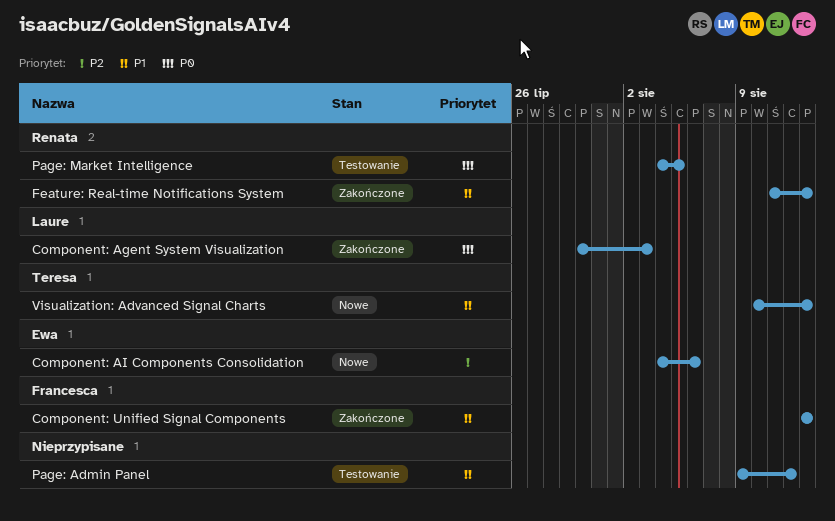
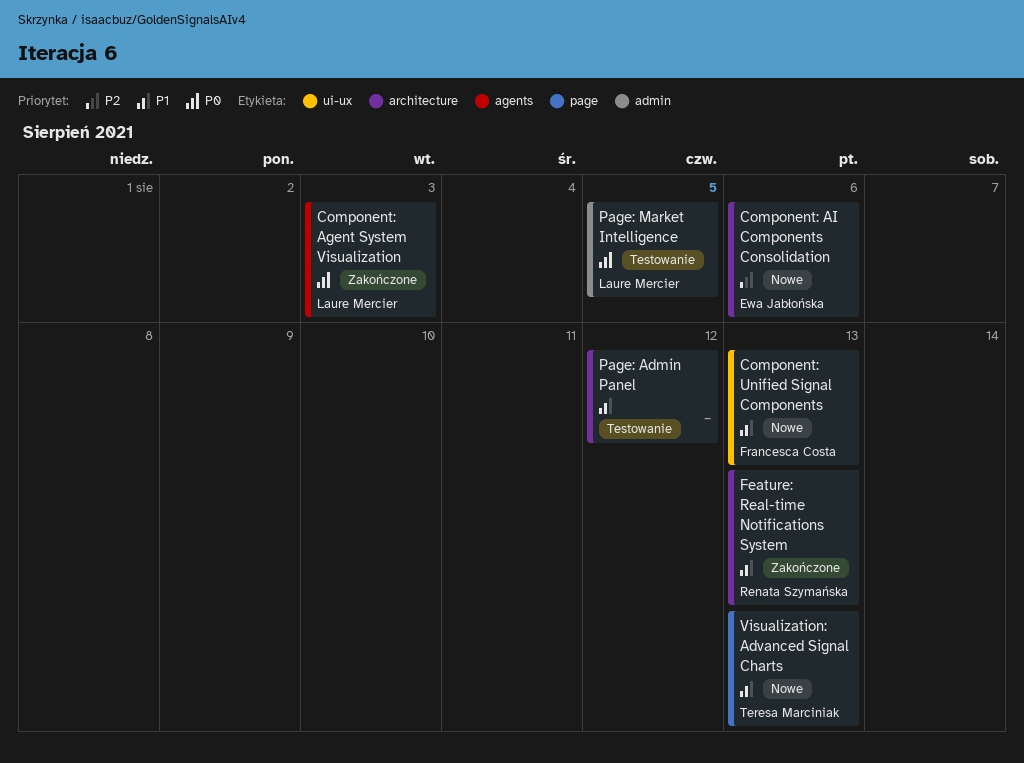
Component: Unified Signal Components, status: Zakończone -> Nowe
Page: Market Intelligence, owner: Renata Szymańska -> Laure Mercier

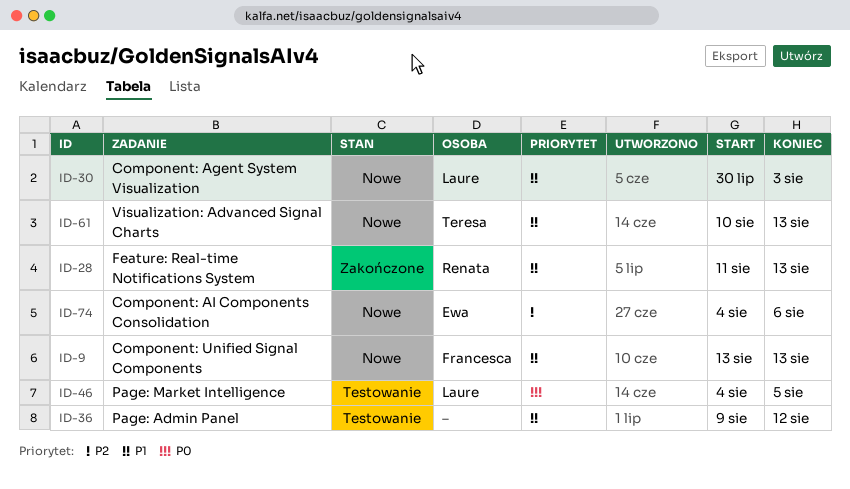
Component: Agent System Visualization, status: Zakończone -> Nowe
Component: Agent System Visualization, priority: P0 -> P1

